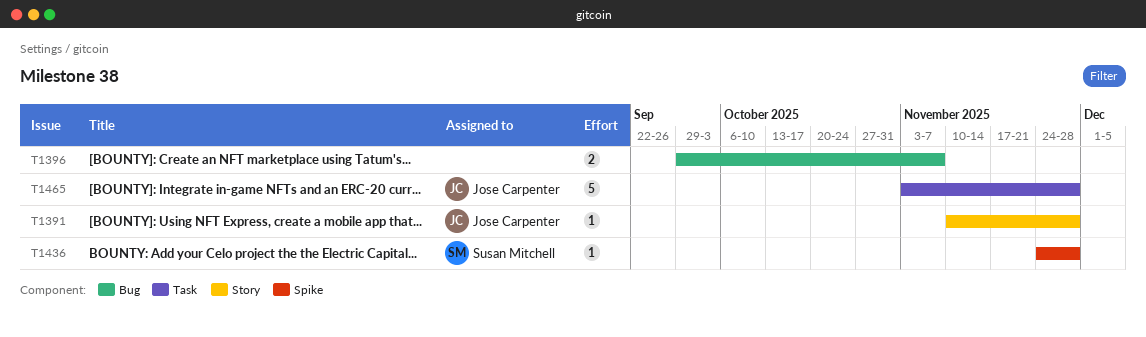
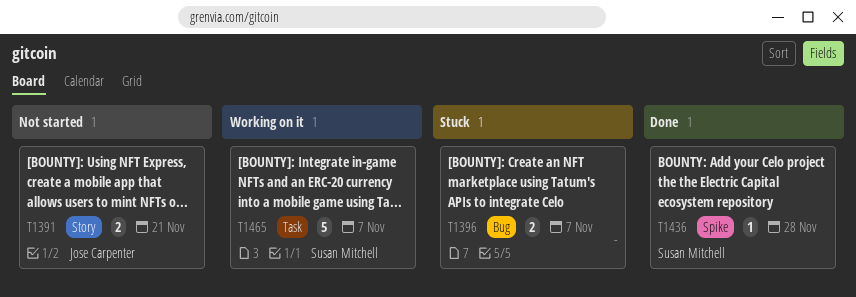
T1391, estimate: 1 -> 2
T1391, due: Nov 28 -> Nov 21
T1465, owner: Jose Carpenter -> Susan Mitchell
T1465, due: Nov 28 -> Nov 7

